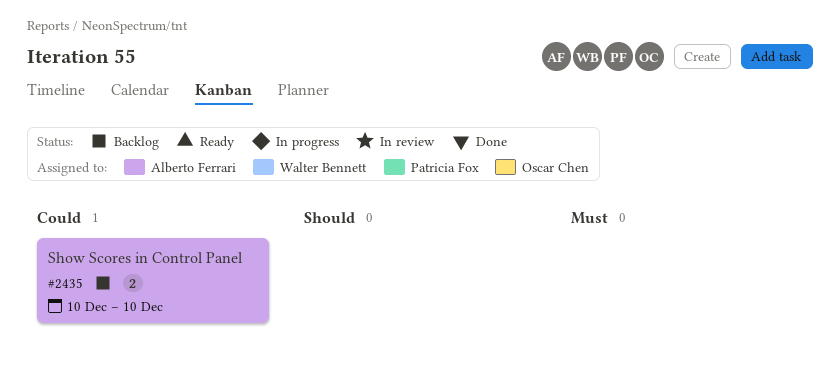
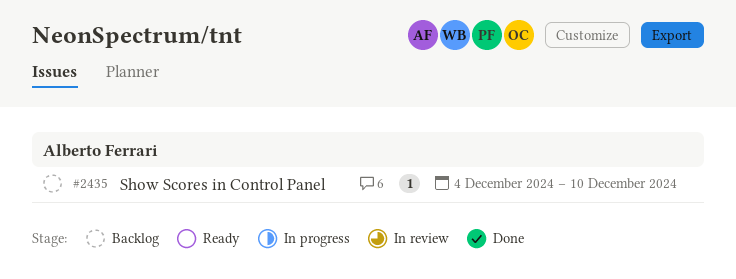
#2435, estimate: 2 -> 1
#2435, start: Dec 10 -> Dec 4

